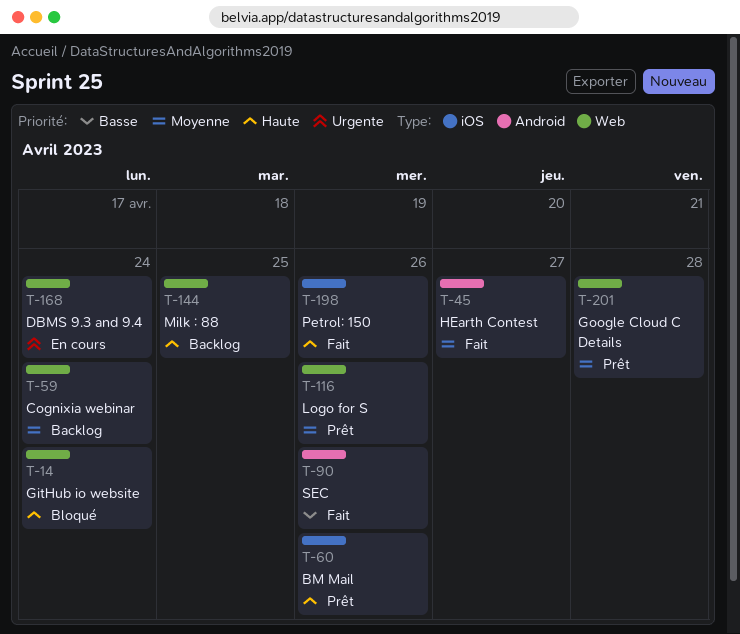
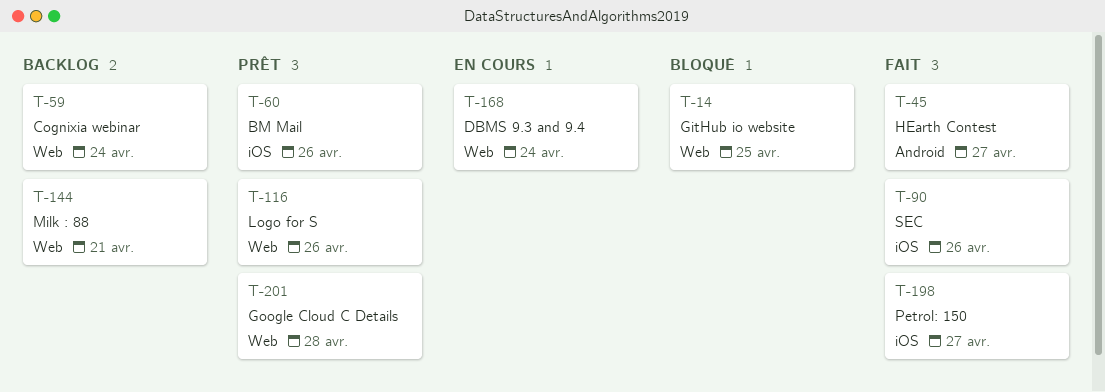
T-14, due: Apr 24 -> Apr 25
T-90, label: Android -> iOS
T-144, due: Apr 25 -> Apr 21
T-198, due: Apr 26 -> Apr 27

